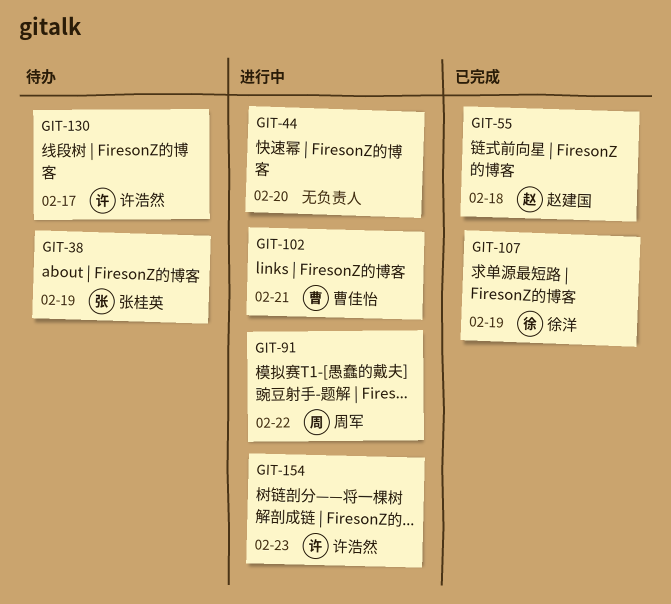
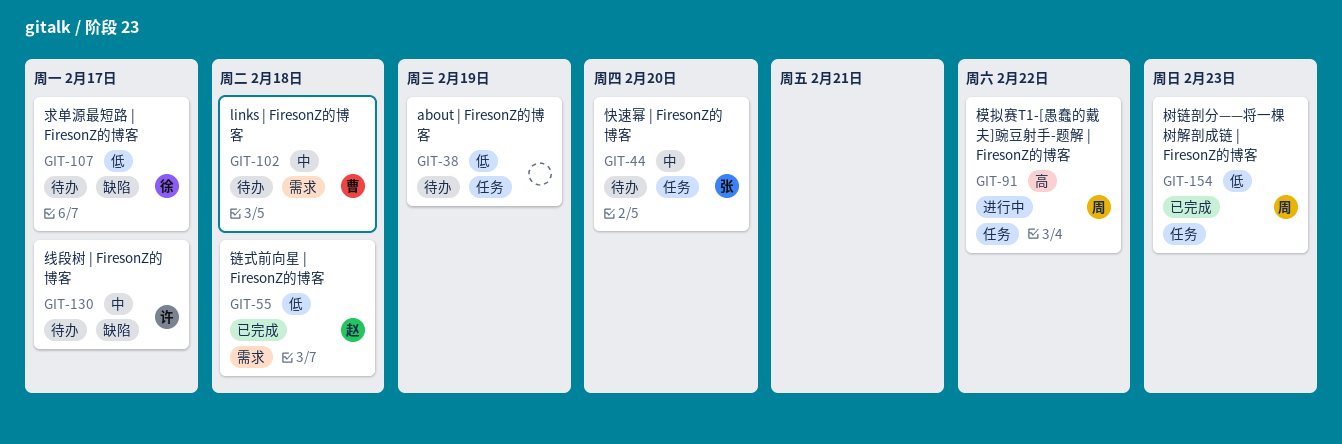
GIT-38, owner: 张桂英 -> none
GIT-44, status: 进行中 -> 待办
GIT-44, owner: none -> 张桂英
GIT-102, status: 进行中 -> 待办
GIT-102, due: Feb 21 -> Feb 18
GIT-107, status: 已完成 -> 待办
GIT-107, due: Feb 19 -> Feb 17
GIT-154, status: 进行中 -> 已完成
GIT-154, owner: 许浩然 -> 周军

